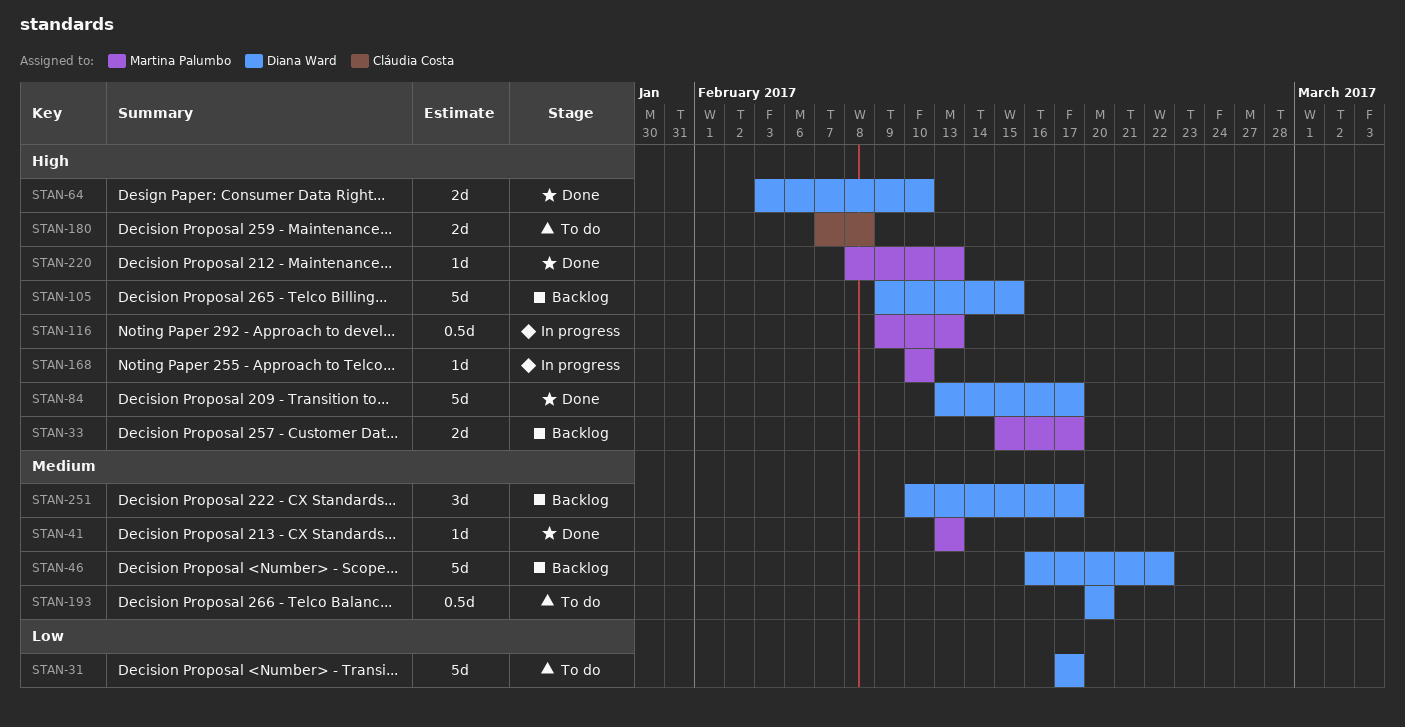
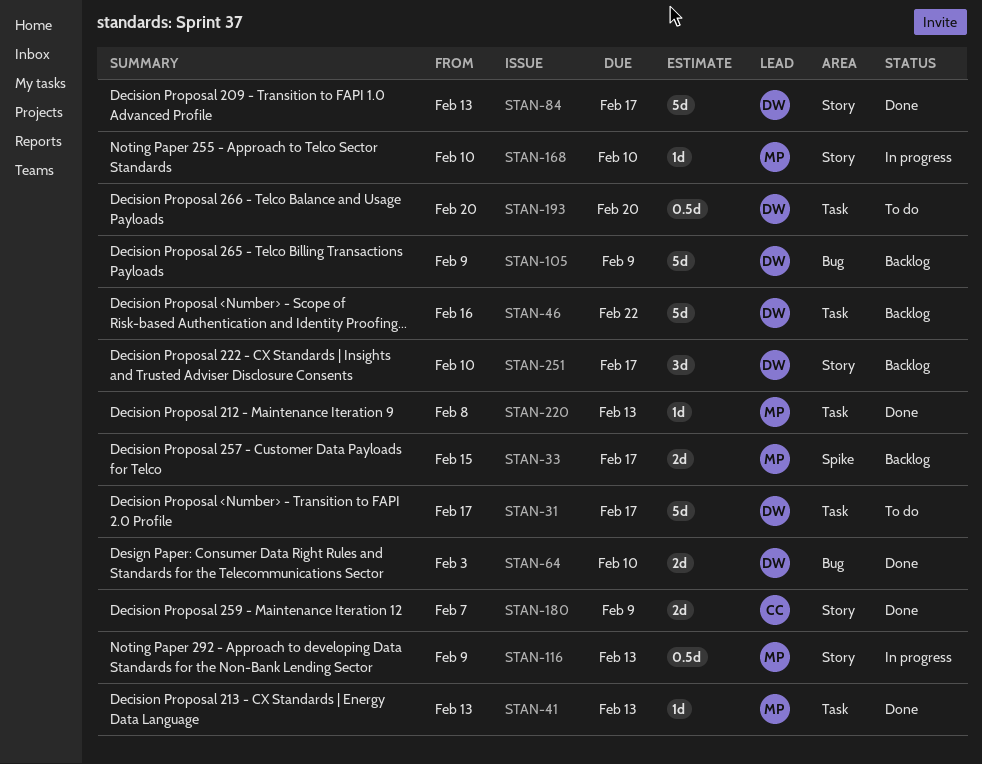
STAN-105, due: Feb 15 -> Feb 9
STAN-180, status: To do -> Done
STAN-180, due: Feb 8 -> Feb 9

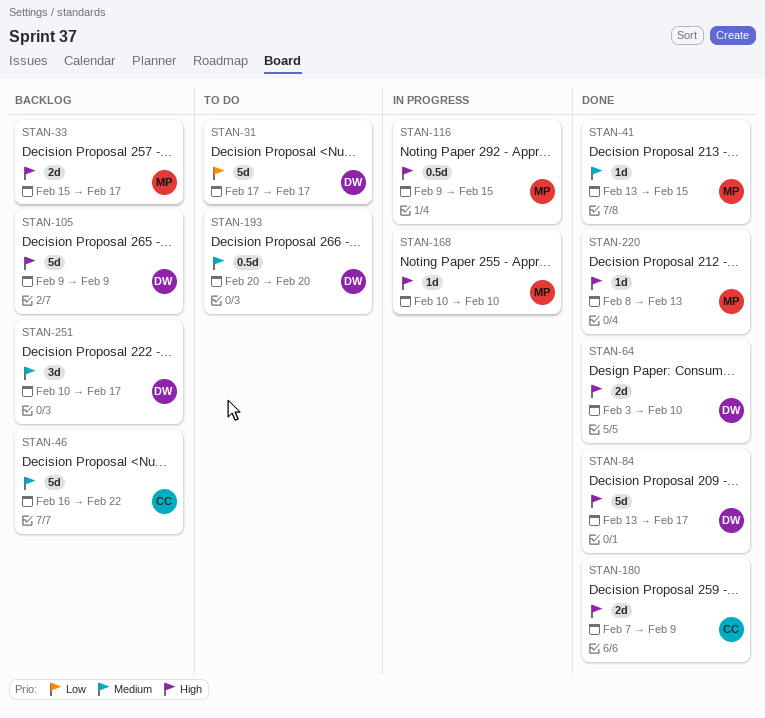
STAN-41, due: Feb 13 -> Feb 15
STAN-46, owner: DW -> CC
STAN-116, due: Feb 13 -> Feb 15

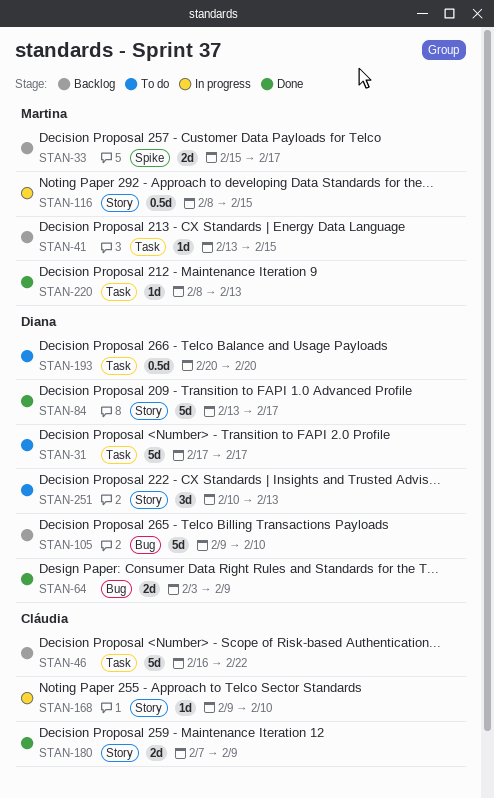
STAN-41, status: Done -> Backlog
STAN-64, due: Feb 10 -> Feb 9
STAN-105, due: Feb 9 -> Feb 10
STAN-116, start: Feb 9 -> Feb 8
STAN-168, owner: Martina -> Cláudia
STAN-168, start: Feb 10 -> Feb 9
STAN-251, status: Backlog -> To do
STAN-251, due: Feb 17 -> Feb 13

